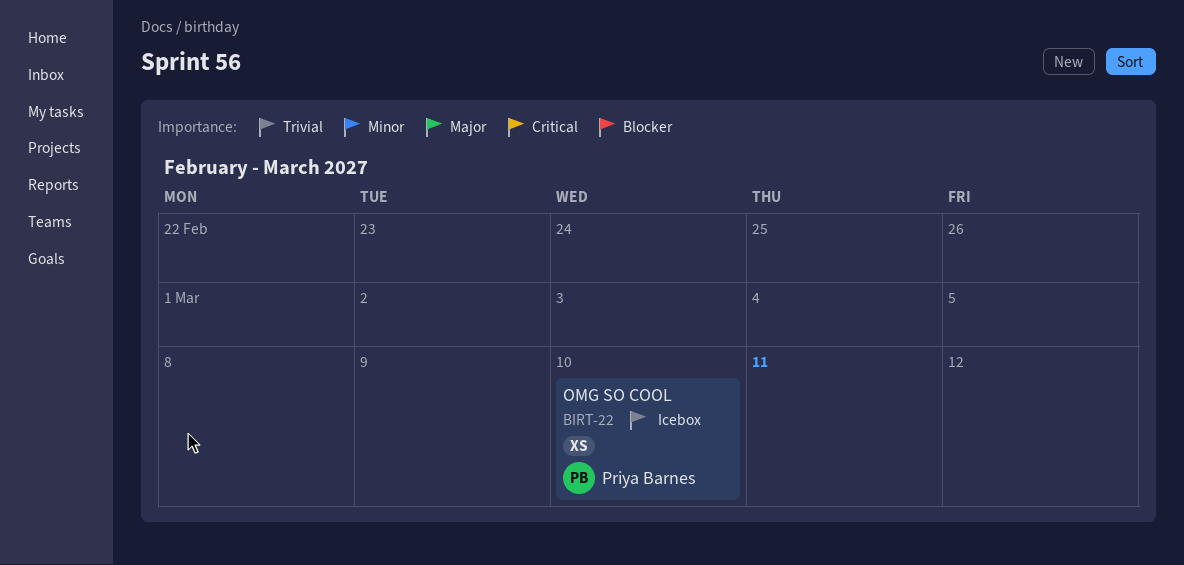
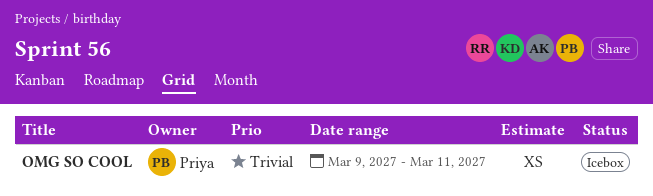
OMG SO COOL, due: Mar 10 -> Mar 11

